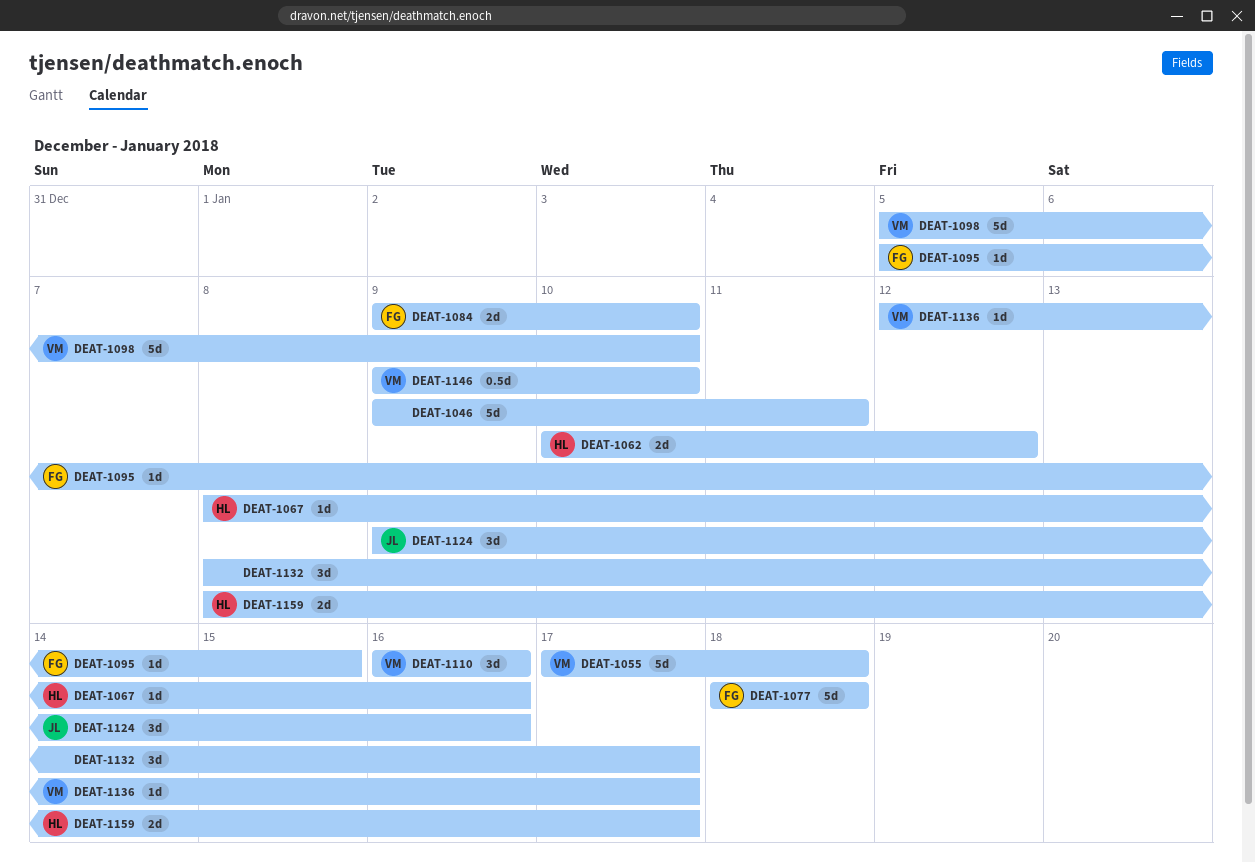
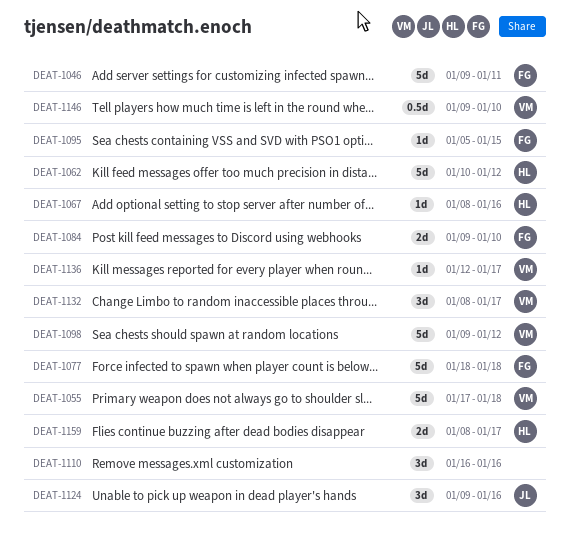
DEAT-1046, owner: none -> FG
DEAT-1062, estimate: 2d -> 5d
DEAT-1098, start: Jan 5 -> Jan 9
DEAT-1098, due: Jan 10 -> Jan 12
DEAT-1110, owner: VM -> none
DEAT-1132, owner: none -> VM

